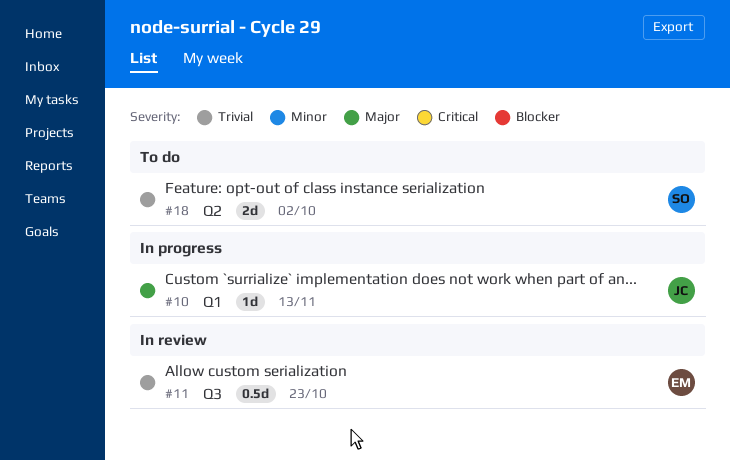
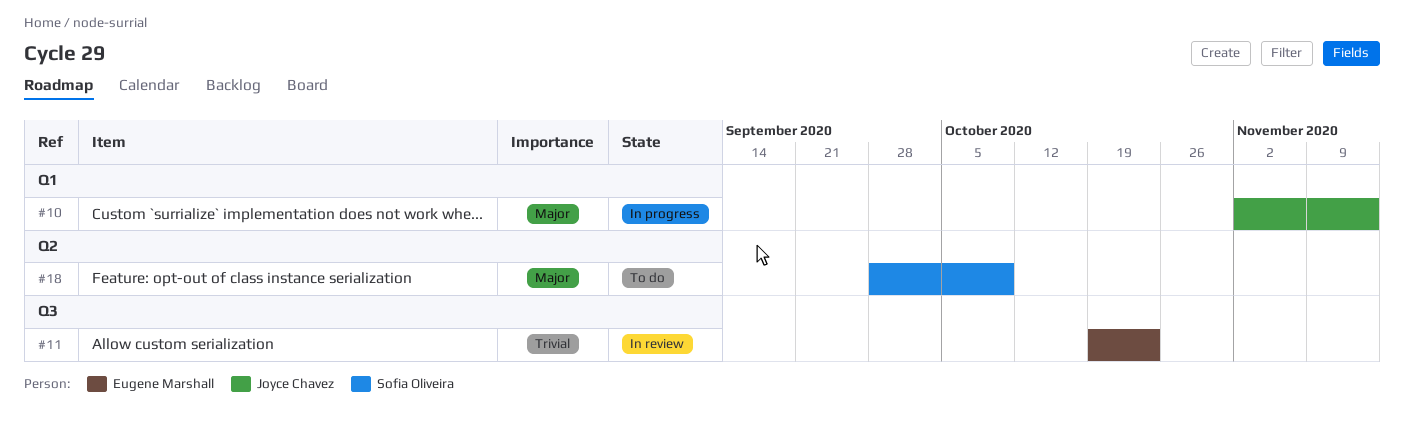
#18, priority: Trivial -> Major
#18, due: Oct 2 -> Oct 9

